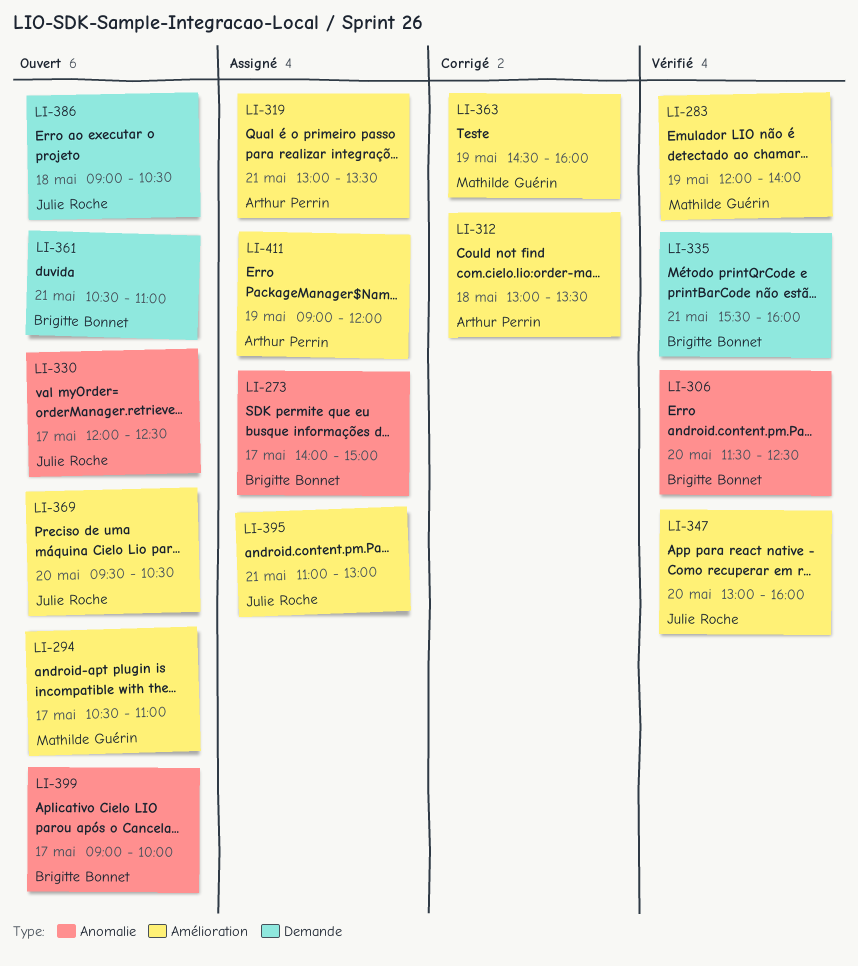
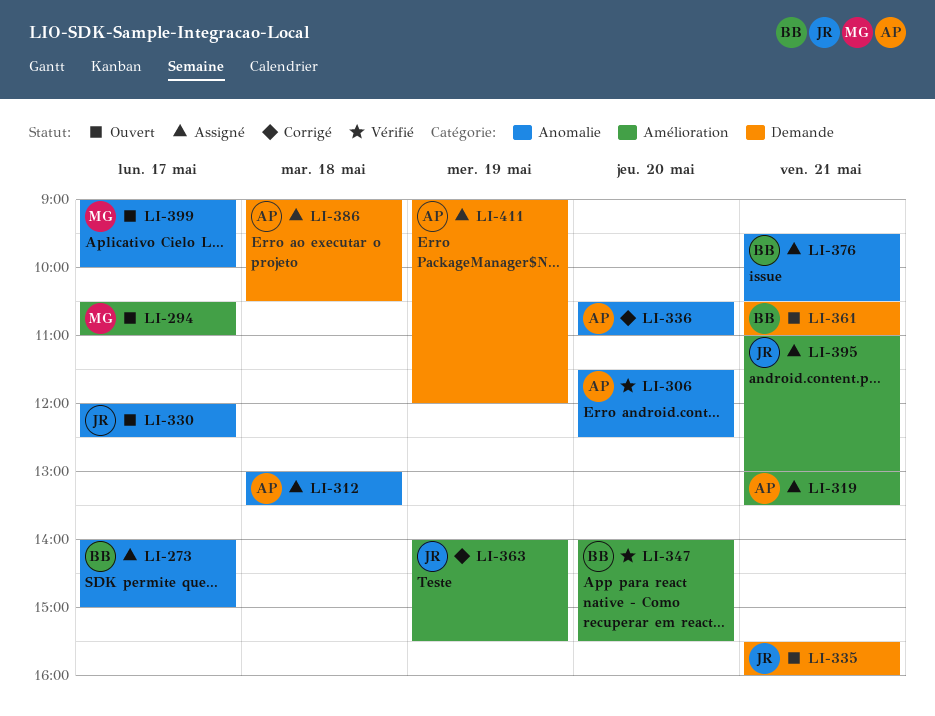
LI-283: present -> none
LI-306, owner: Brigitte Bonnet -> Arthur Perrin
LI-312, status: Corrigé -> Assigné
LI-312, label: Amélioration -> Anomalie
LI-335, status: Vérifié -> Ouvert
LI-335, owner: Brigitte Bonnet -> Julie Roche
LI-336: none -> present
LI-347, owner: Julie Roche -> Brigitte Bonnet
LI-347, begins: 13:00 -> 14:00
LI-347, ends: 16:00 -> 15:30
LI-363, owner: Mathilde Guérin -> Julie Roche
LI-363, begins: 14:30 -> 14:00
LI-363, ends: 16:00 -> 15:30
LI-369: present -> none
LI-376: none -> present
LI-386, status: Ouvert -> Assigné
LI-386, owner: Julie Roche -> Arthur Perrin
LI-399, owner: Brigitte Bonnet -> Mathilde Guérin
LI-411, label: Amélioration -> Demande

